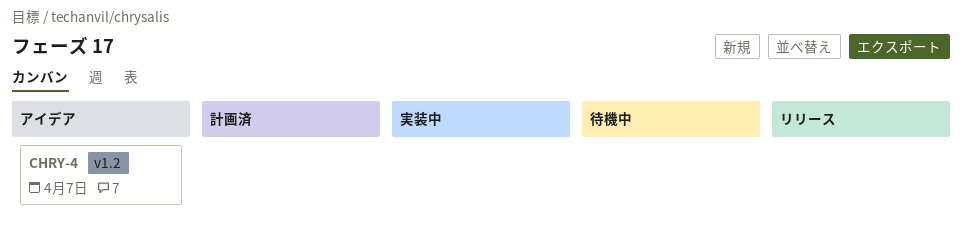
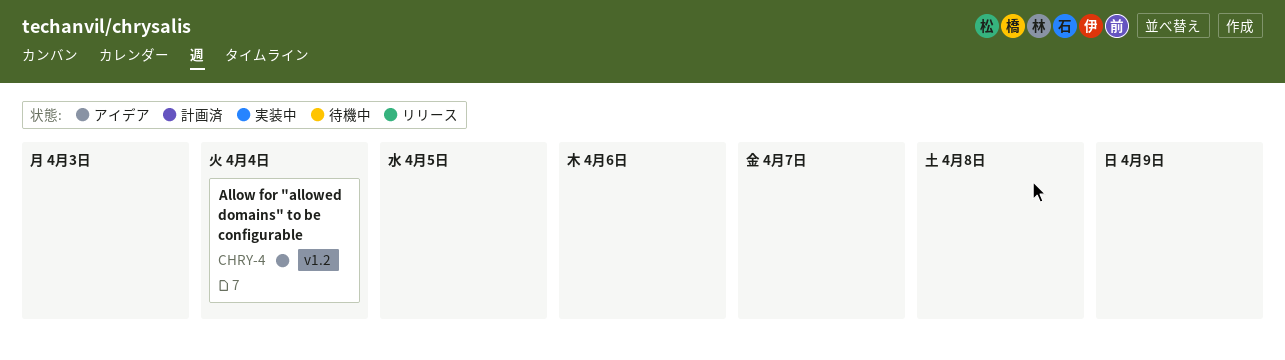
CHRY-4, due: Apr 7 -> Apr 4

